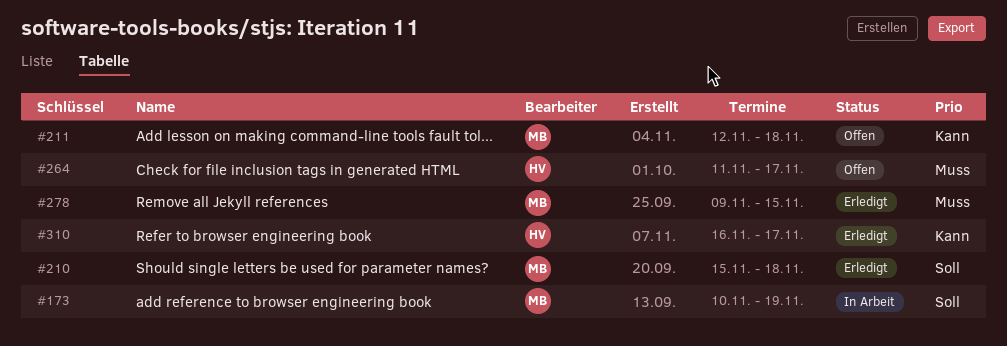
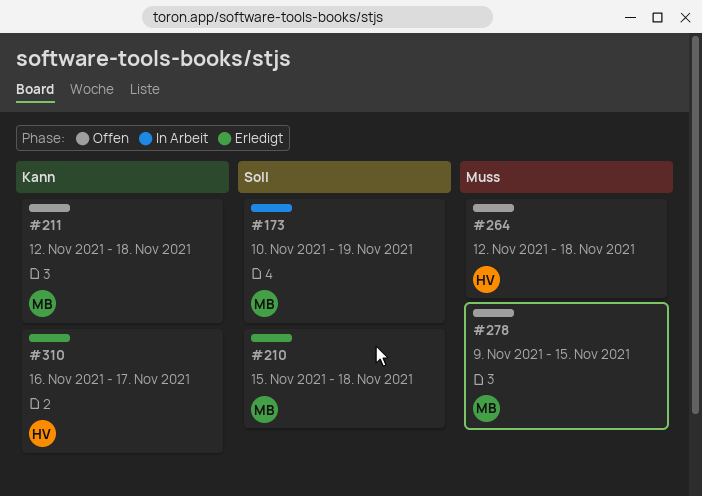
#264, start: Nov 11 -> Nov 12
#264, due: Nov 17 -> Nov 18
#278, status: Erledigt -> Offen

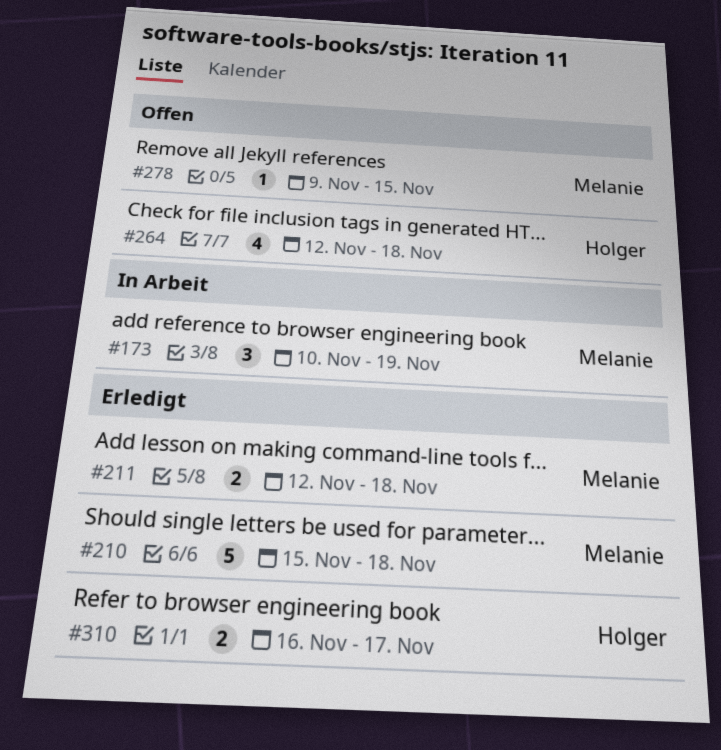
#211, status: Offen -> Erledigt

